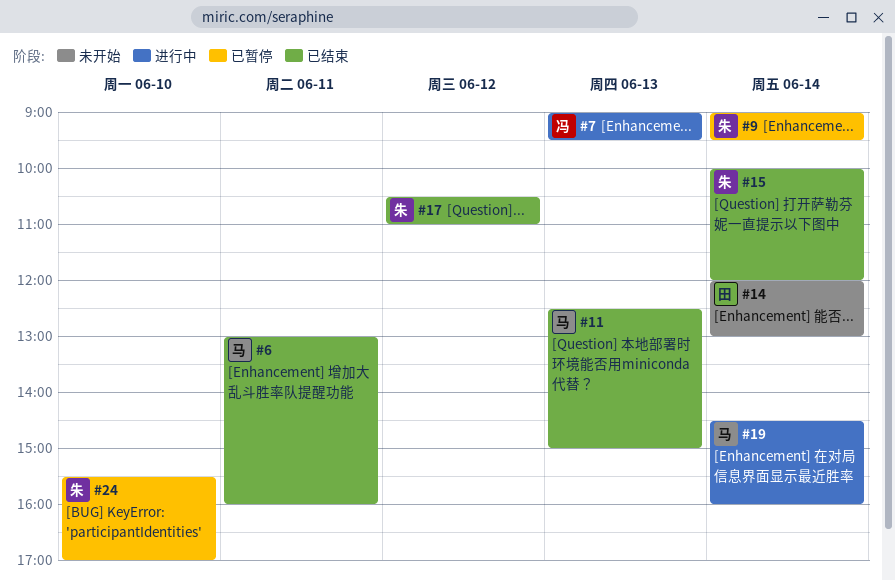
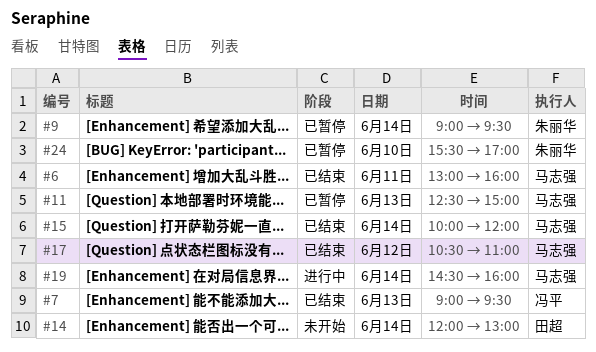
#7, status: 进行中 -> 已结束
#11, status: 已结束 -> 已暂停
#15, owner: 朱丽华 -> 马志强
#17, owner: 朱丽华 -> 马志强

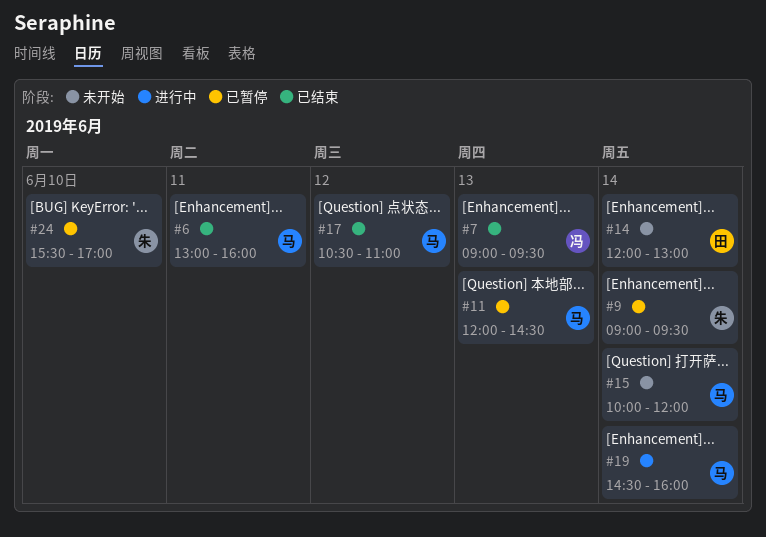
#11, begins: 12:30 -> 12:00
#11, ends: 15:00 -> 14:30
#15, status: 已结束 -> 未开始

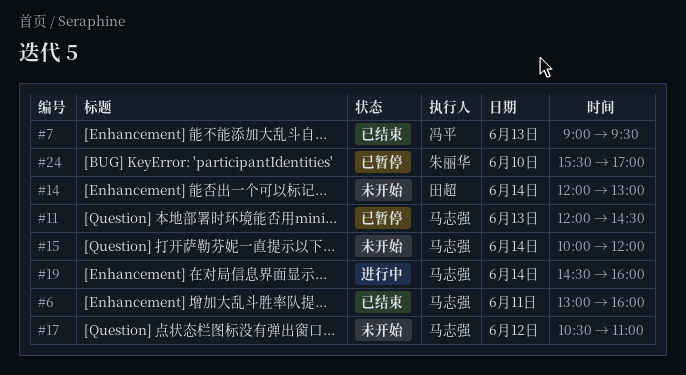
#9: present -> none
#17, status: 已结束 -> 未开始

